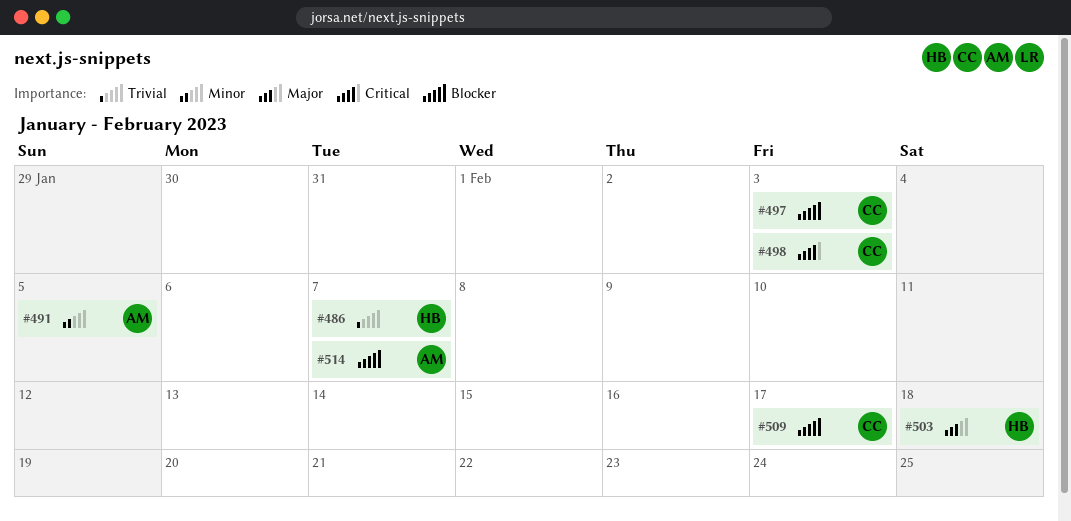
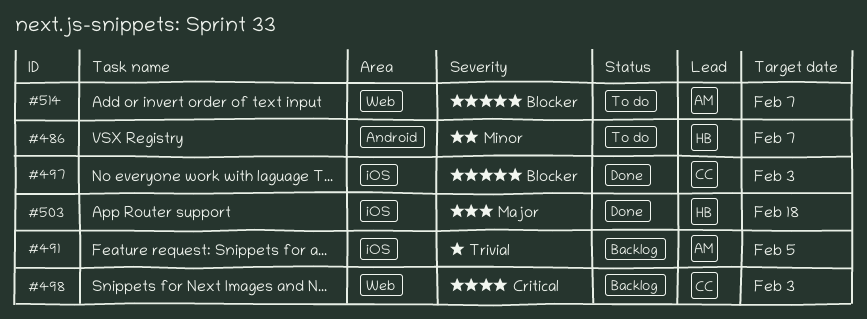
#486, priority: Trivial -> Minor
#491, priority: Minor -> Trivial
#509: present -> none

